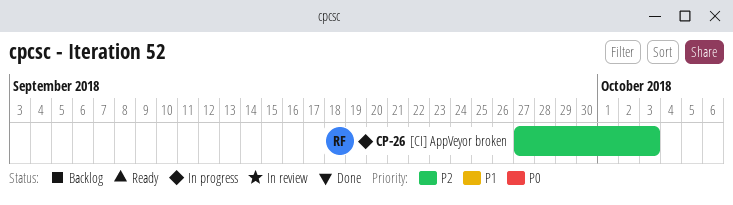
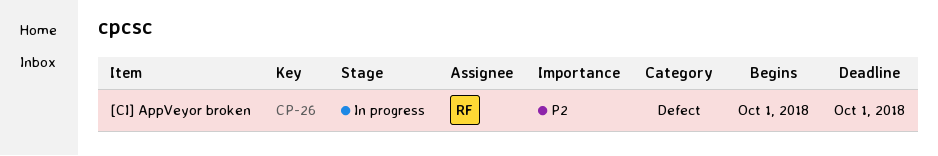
CP-26, start: Sep 27 -> Oct 1
CP-26, due: Oct 3 -> Oct 1

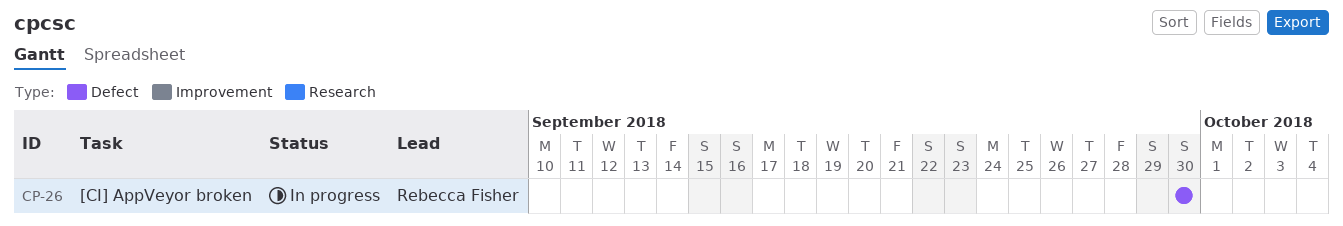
CP-26, start: Oct 1 -> Sep 30
CP-26, due: Oct 1 -> Sep 30

